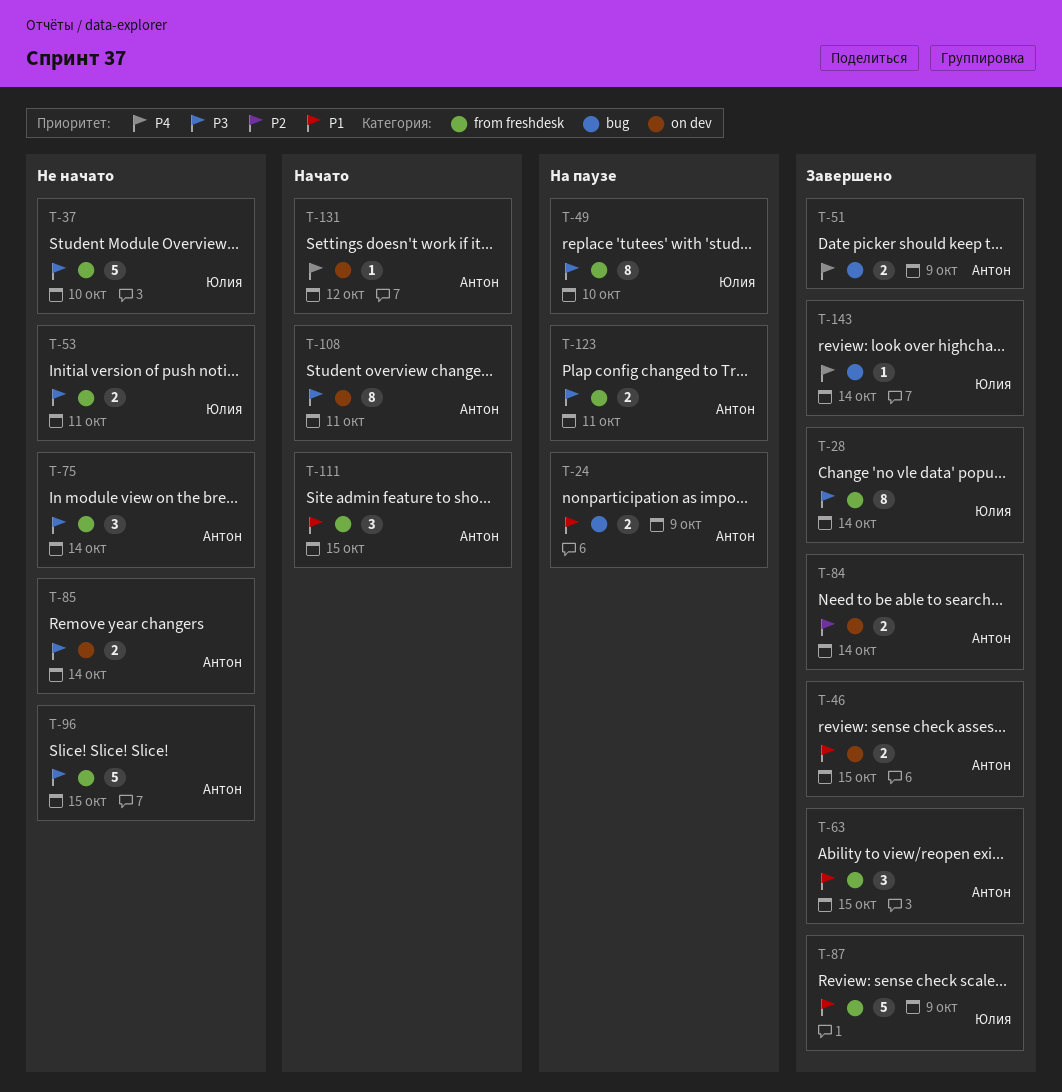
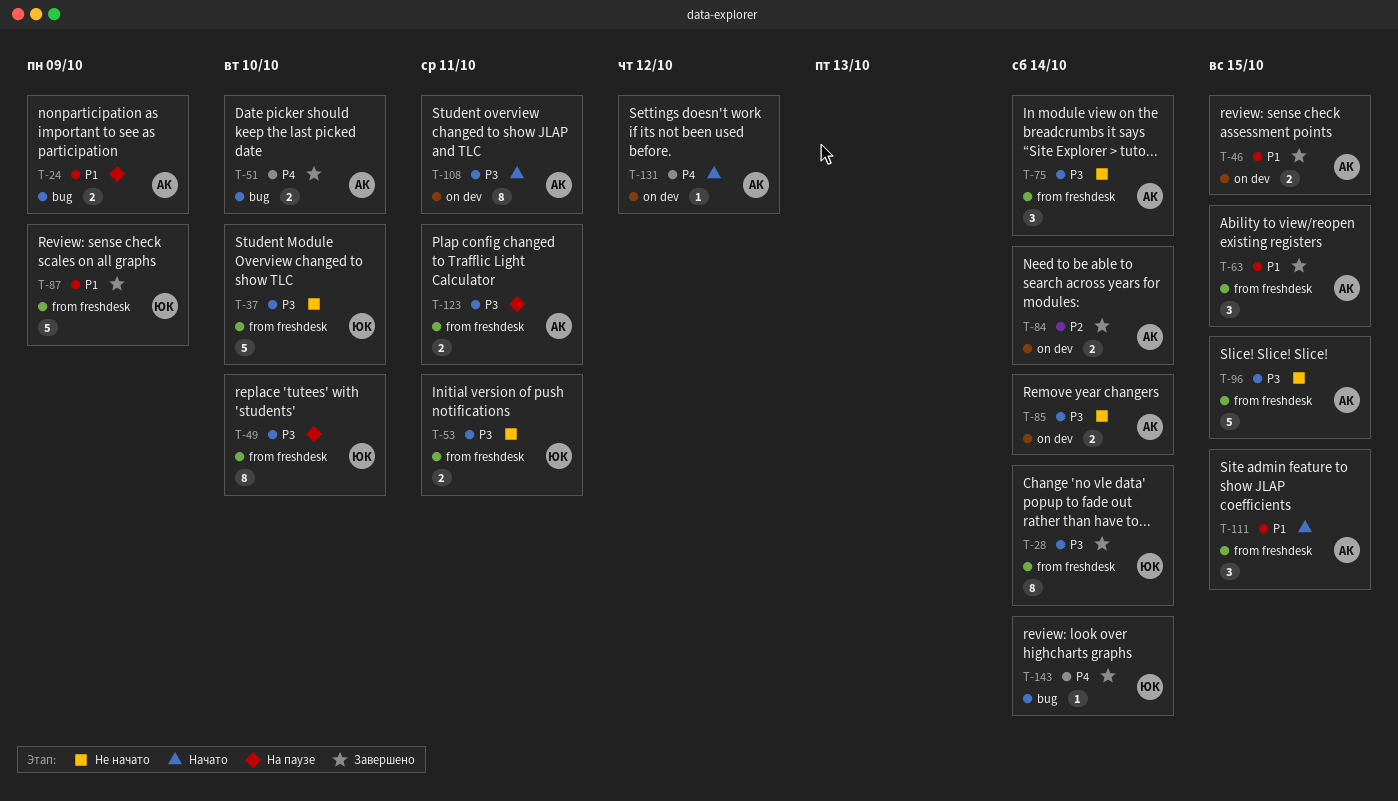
T-51, due: Oct 9 -> Oct 10

